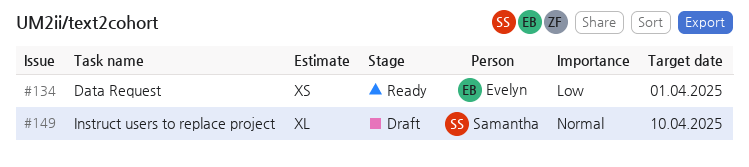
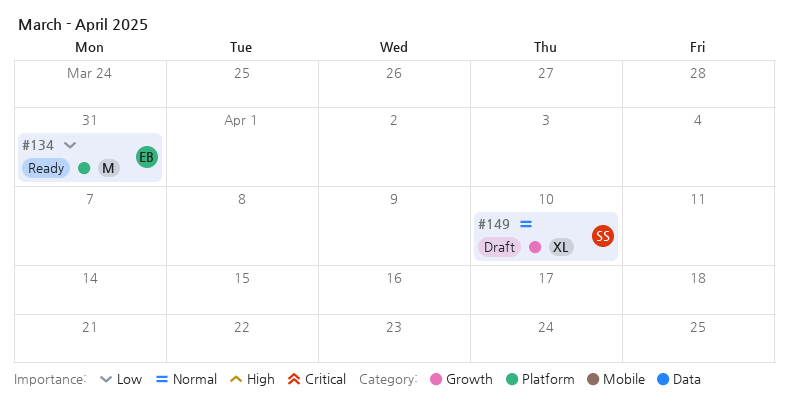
#134, estimate: XS -> M
#134, due: Apr 1 -> Mar 31

